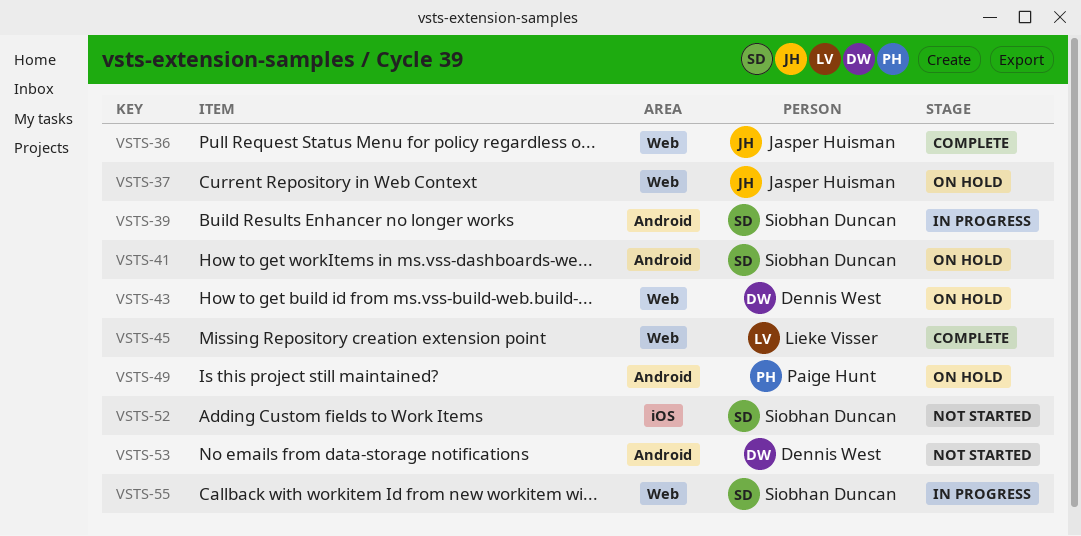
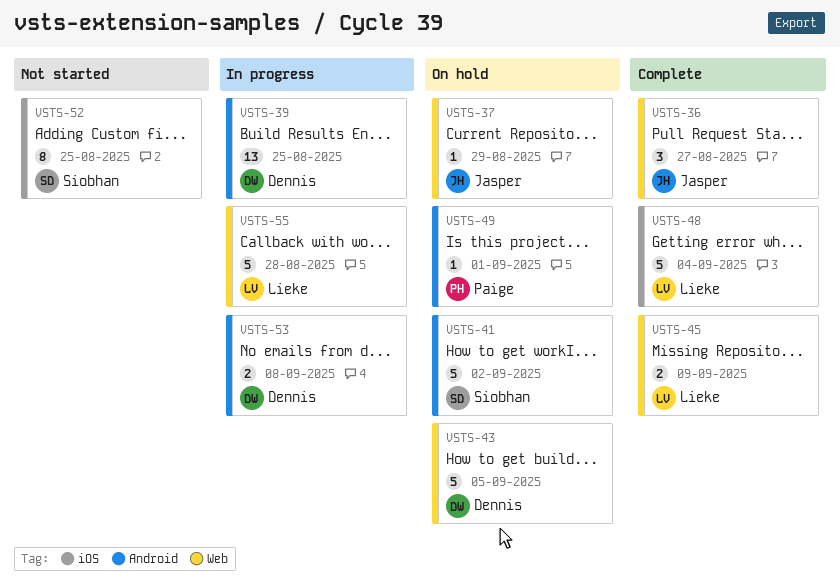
VSTS-39, owner: Siobhan Duncan -> Dennis West
VSTS-48: none -> present
VSTS-53, status: Not started -> In progress
VSTS-55, owner: Siobhan Duncan -> Lieke Visser

